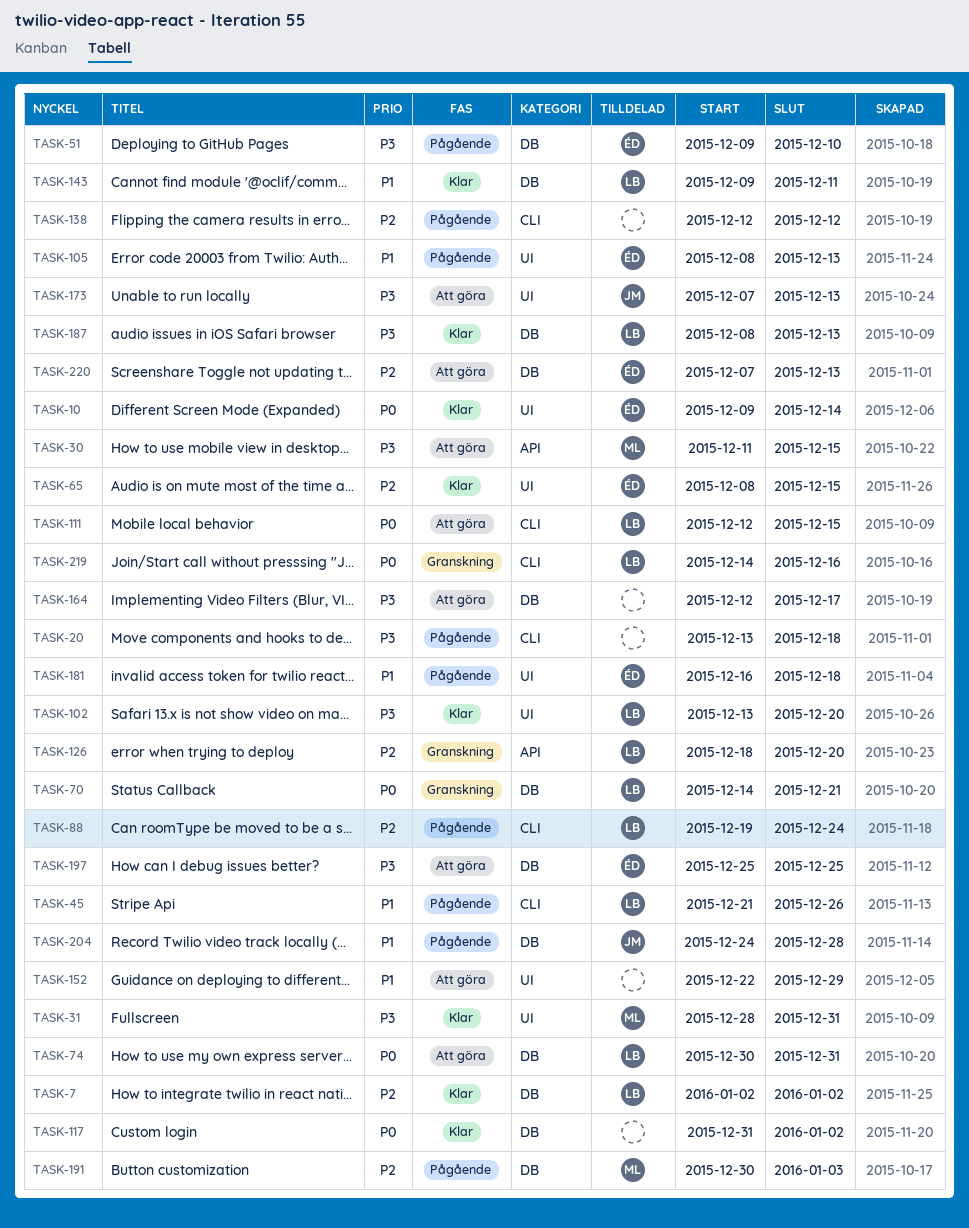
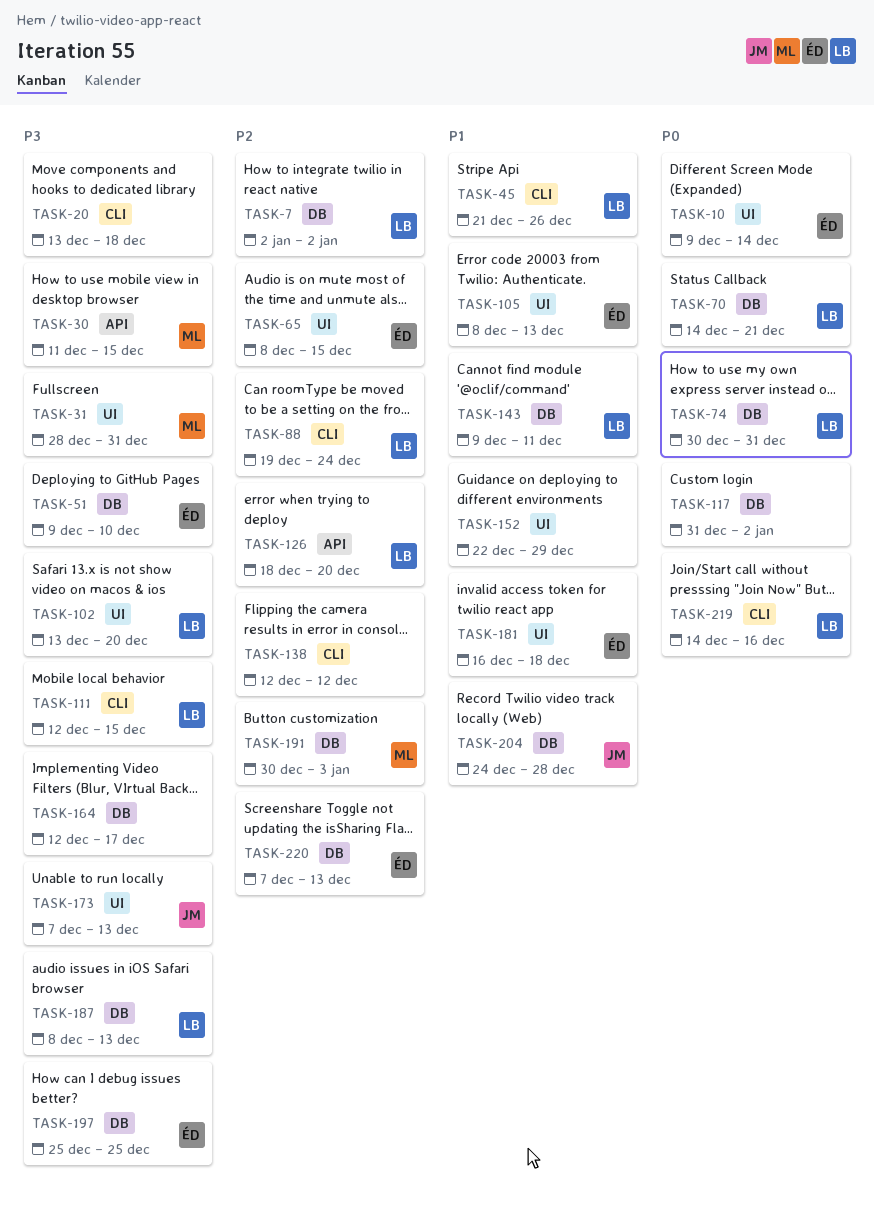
TASK-111, priority: P0 -> P3

